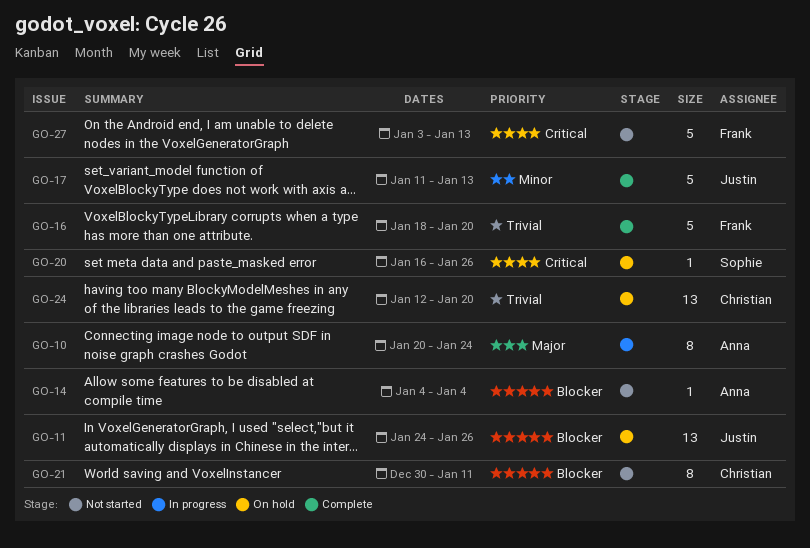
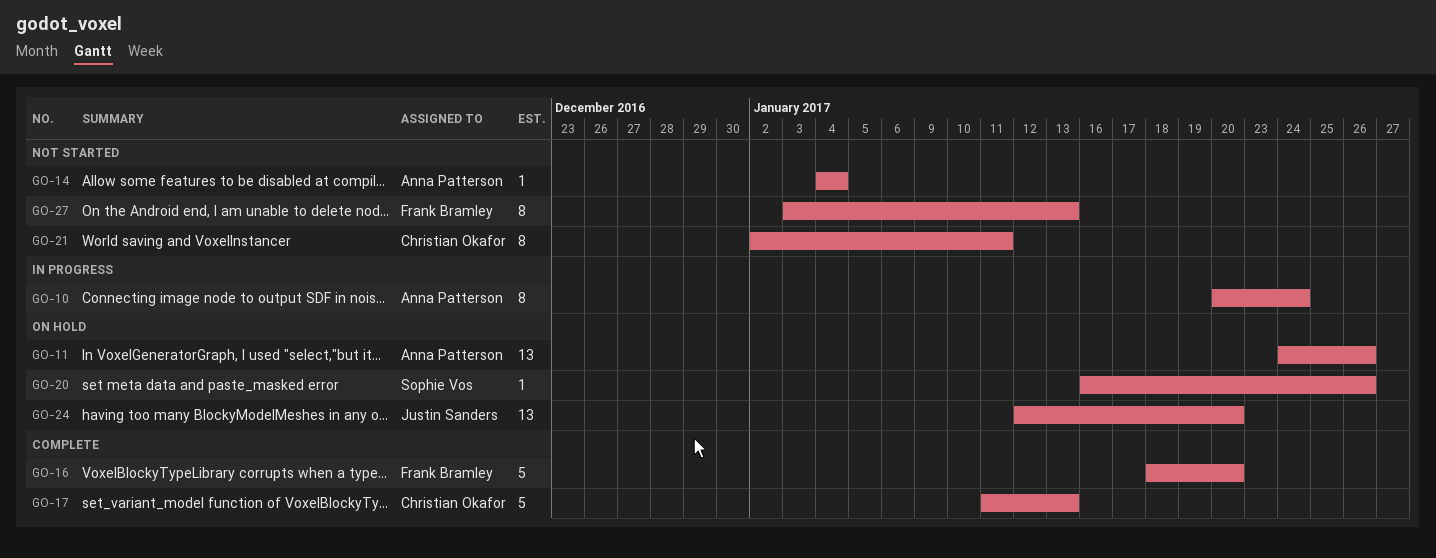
GO-11, owner: Justin Sanders -> Anna Patterson
GO-17, owner: Justin Sanders -> Christian Okafor
GO-21, start: Dec 30 -> Jan 2
GO-24, owner: Christian Okafor -> Justin Sanders
GO-27, estimate: 5 -> 8

